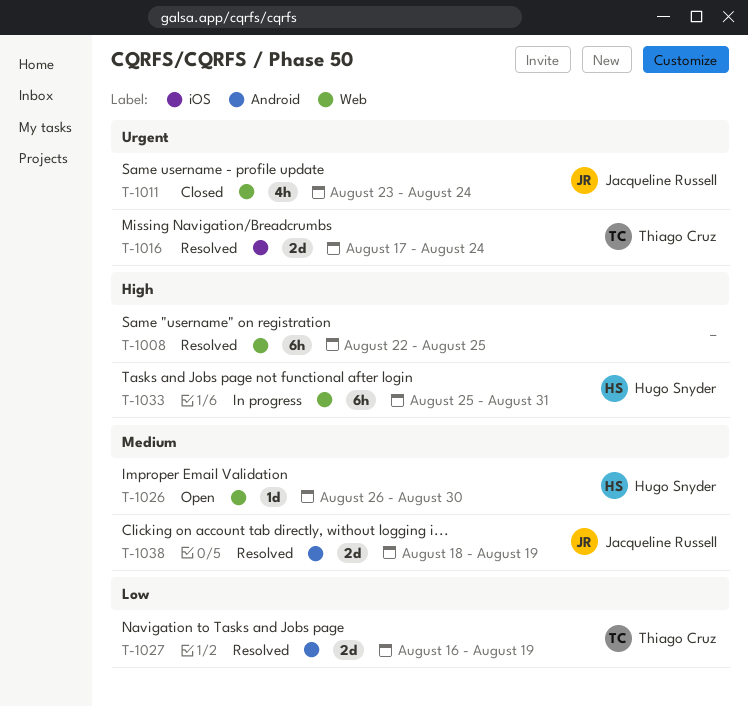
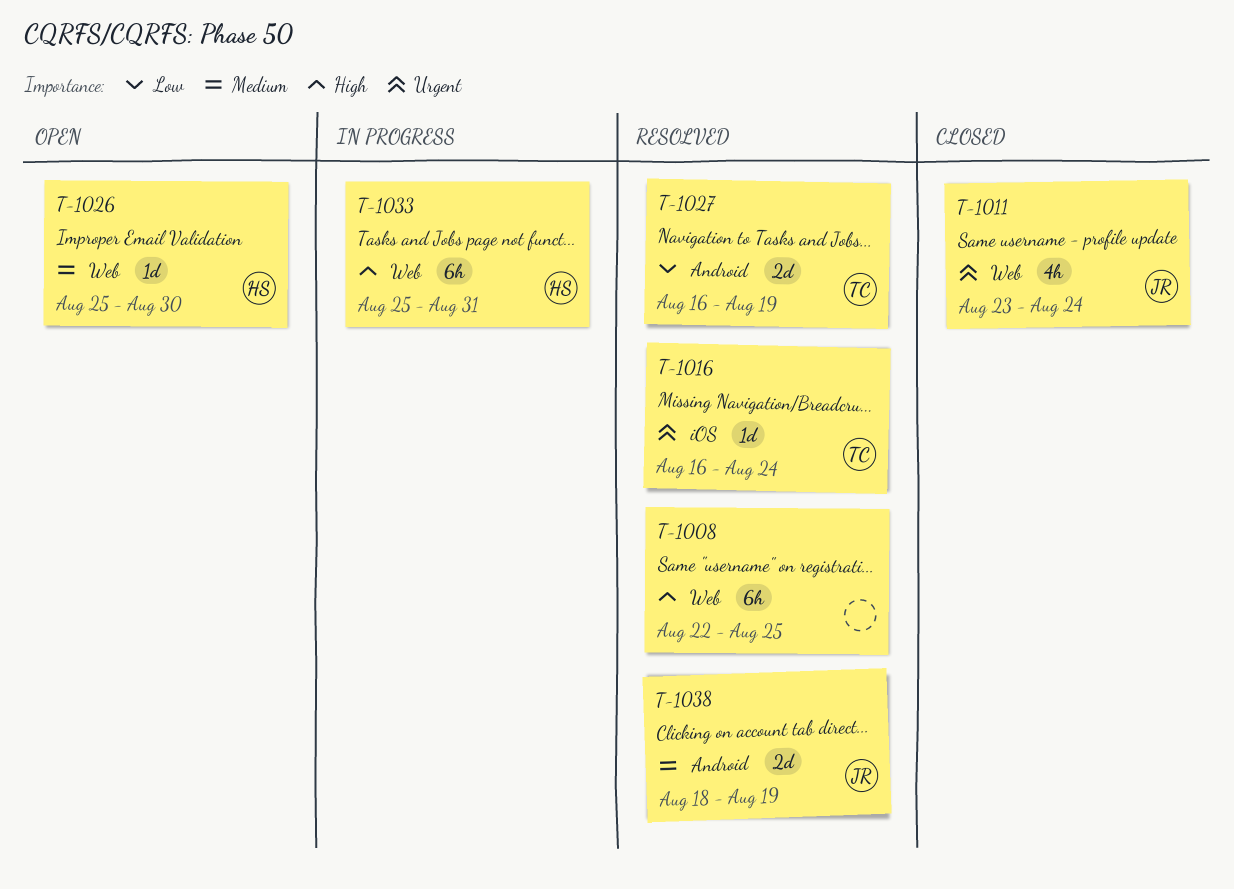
T-1016, estimate: 2d -> 1d
T-1016, start: Aug 17 -> Aug 16
T-1026, start: Aug 26 -> Aug 25

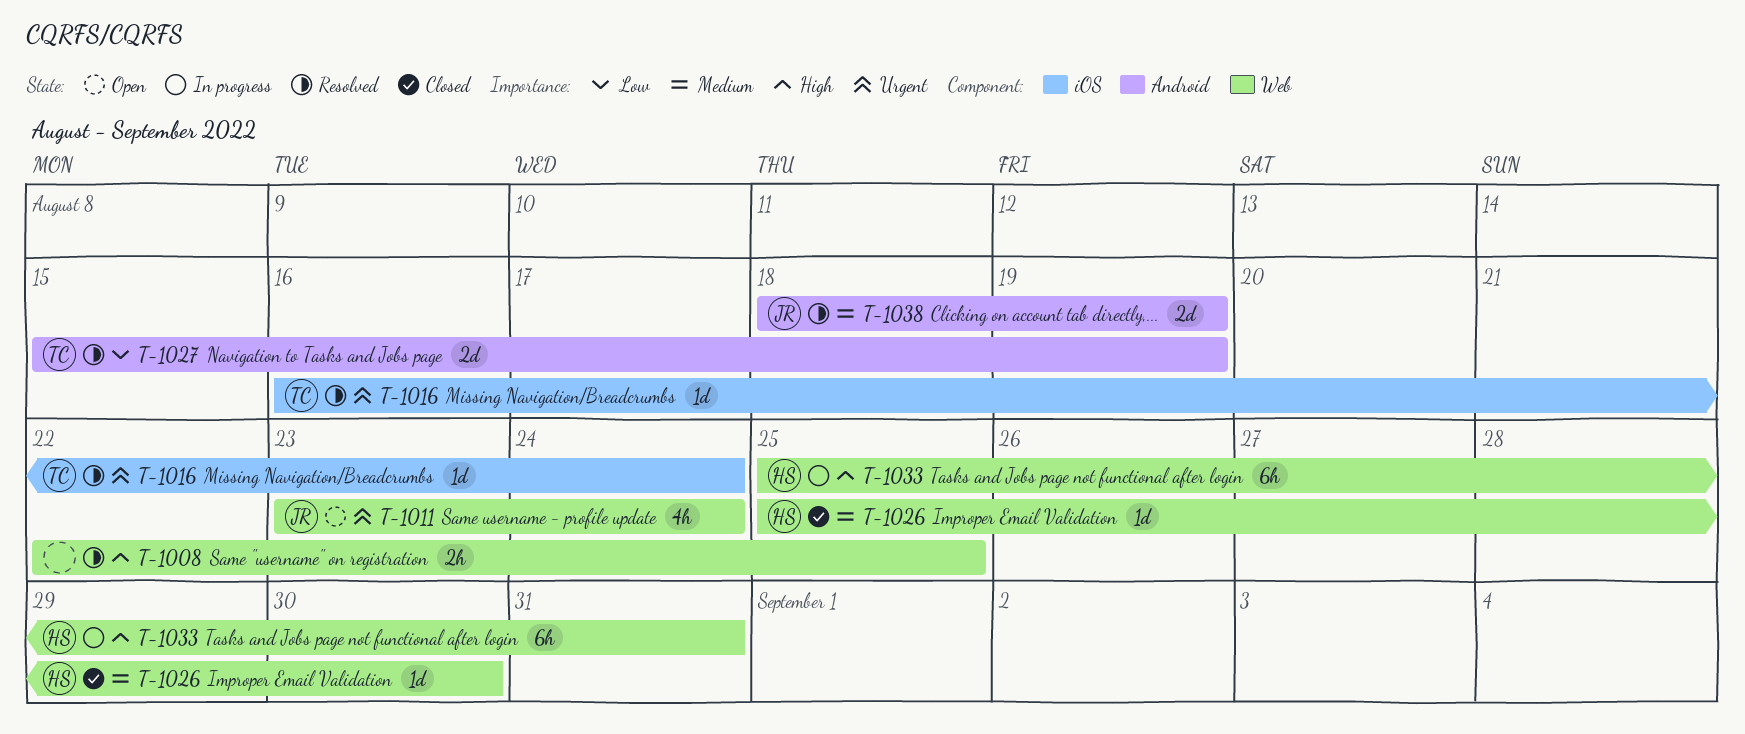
T-1008, estimate: 6h -> 2h
T-1011, status: Closed -> Open
T-1026, status: Open -> Closed
T-1027, start: Aug 16 -> Aug 15

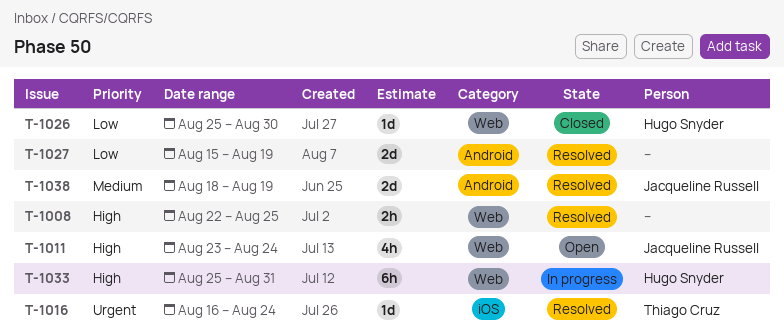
T-1011, priority: Urgent -> High
T-1026, priority: Medium -> Low
T-1027, owner: Thiago Cruz -> none

